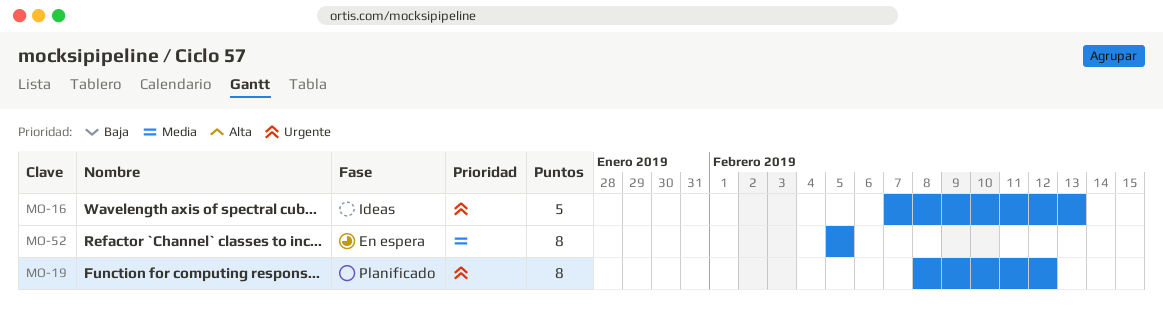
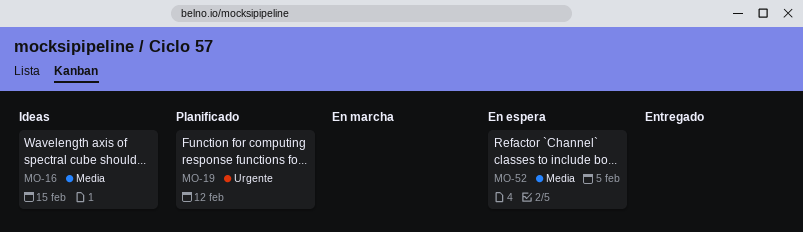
MO-16, priority: Urgente -> Media
MO-16, due: Feb 13 -> Feb 15

